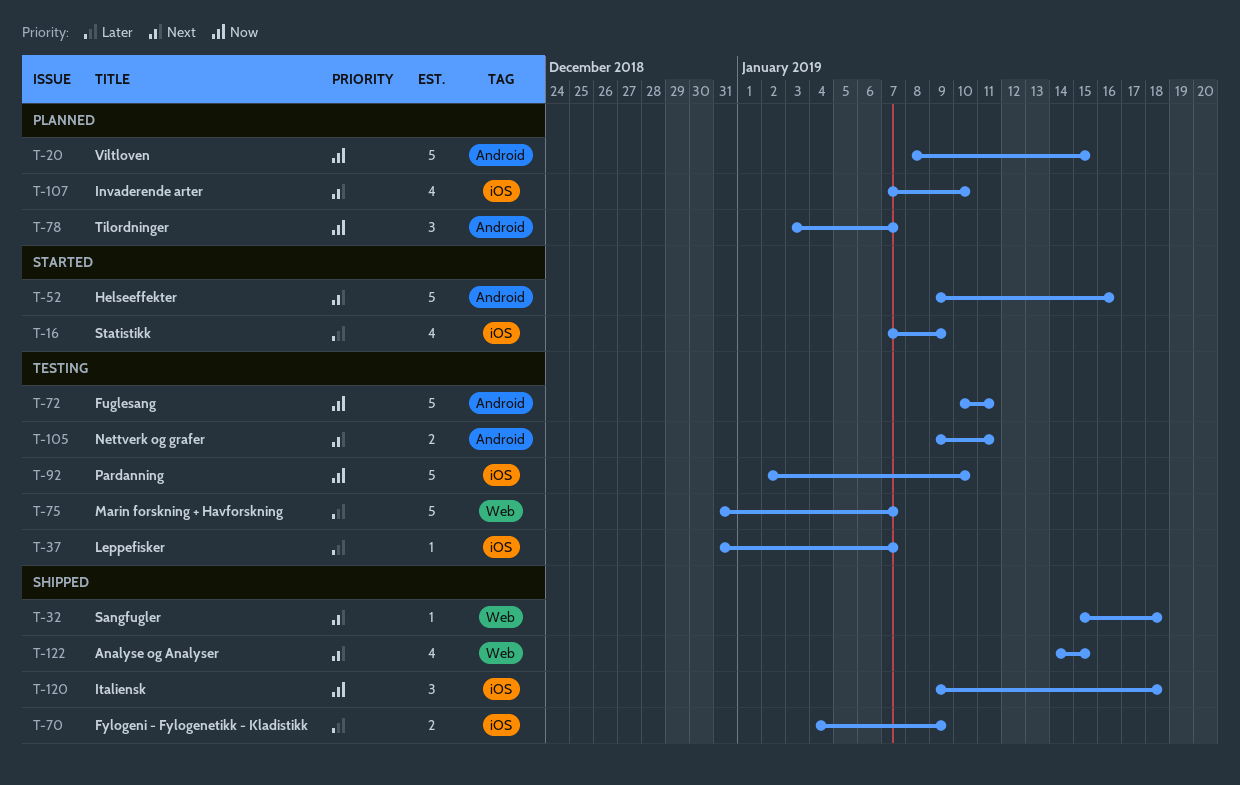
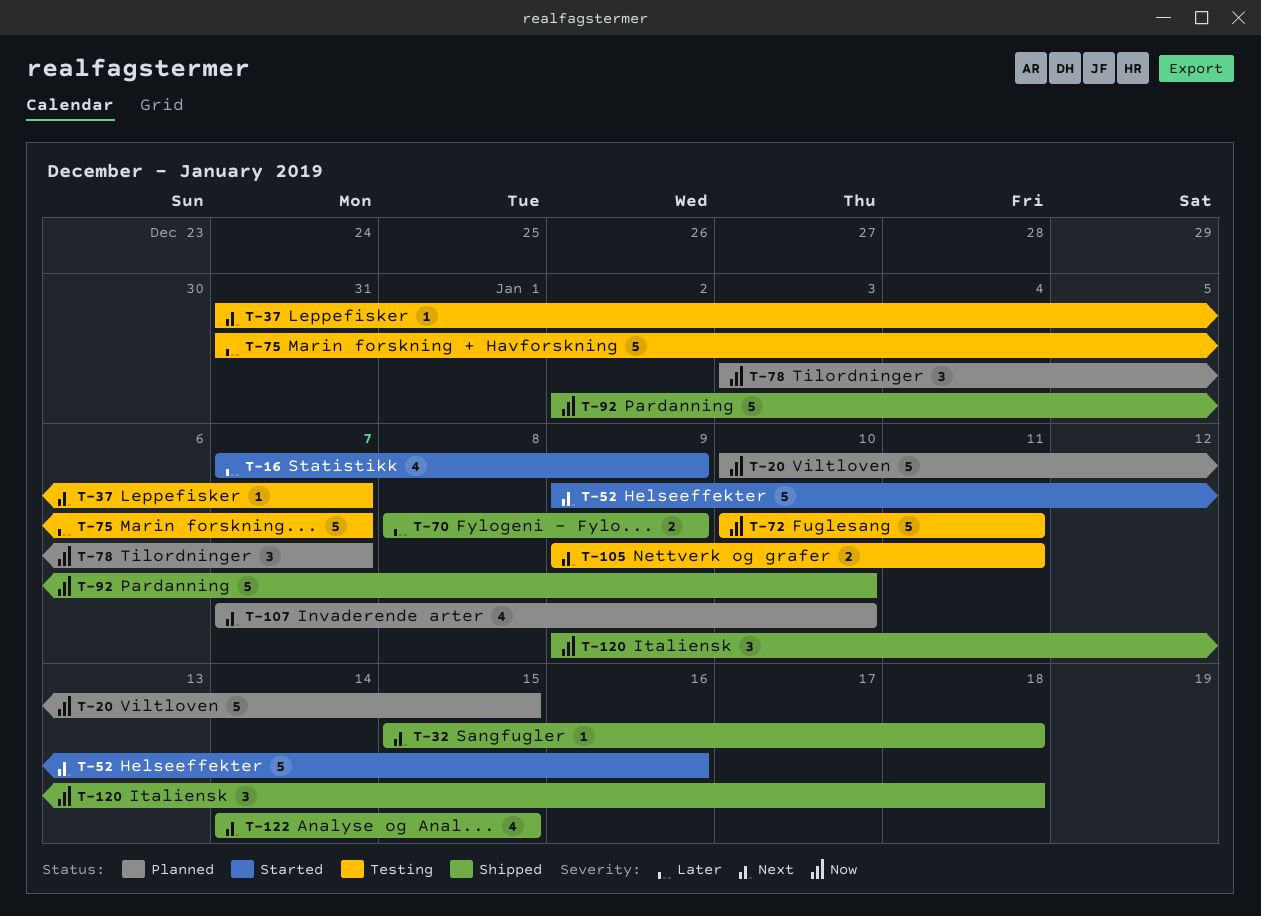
T-20, start: Jan 8 -> Jan 10
T-37, priority: Later -> Next
T-70, start: Jan 4 -> Jan 8
T-92, status: Testing -> Shipped

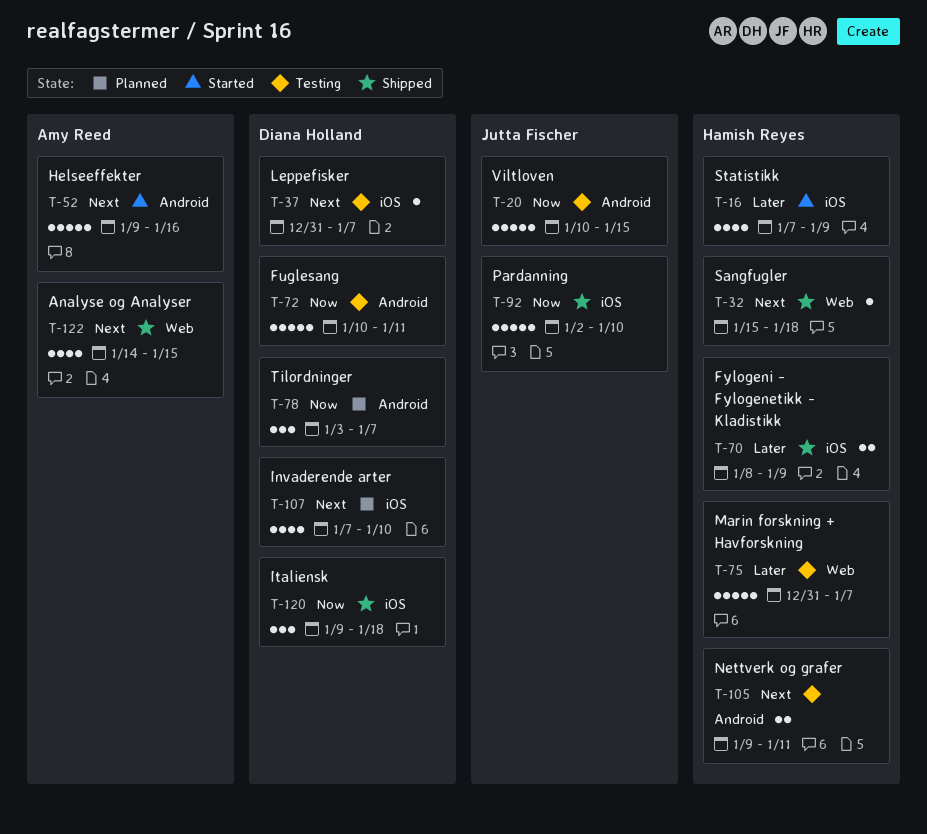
T-20, status: Planned -> Testing

